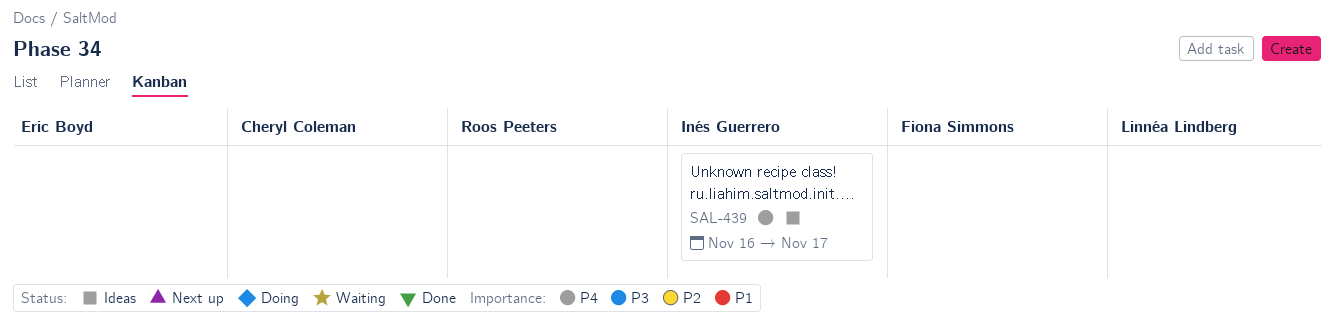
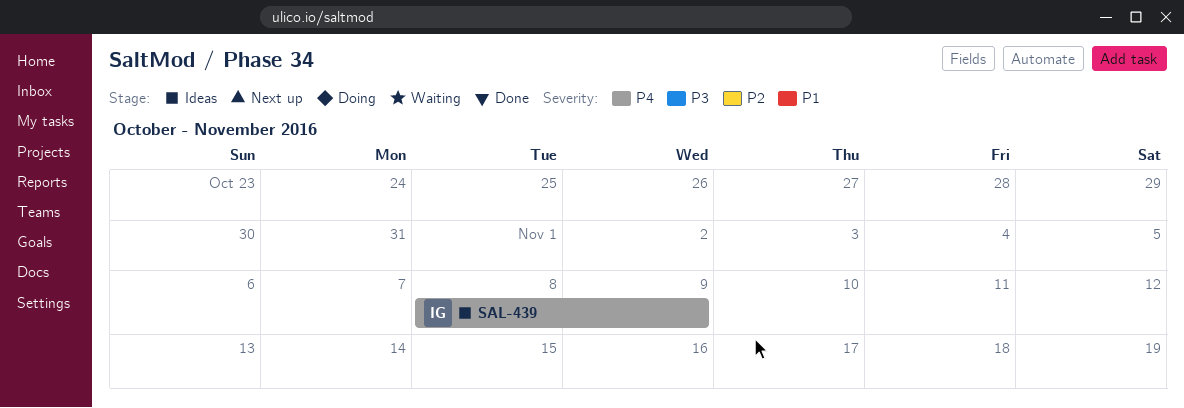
SAL-439, start: Nov 16 -> Nov 8
SAL-439, due: Nov 17 -> Nov 9

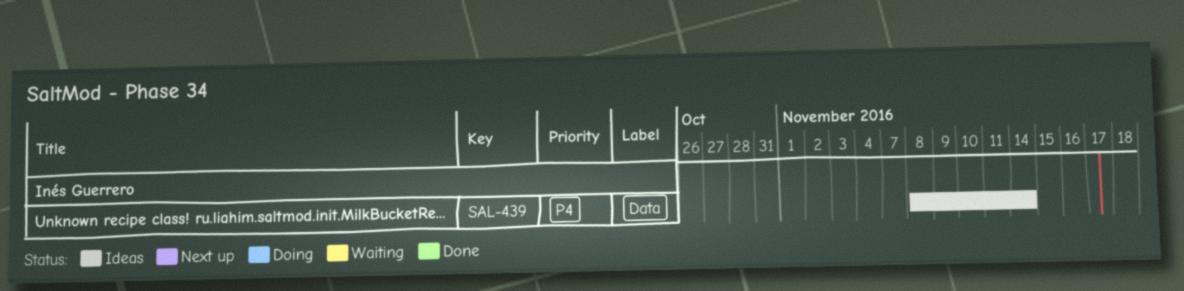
SAL-439, due: Nov 9 -> Nov 14

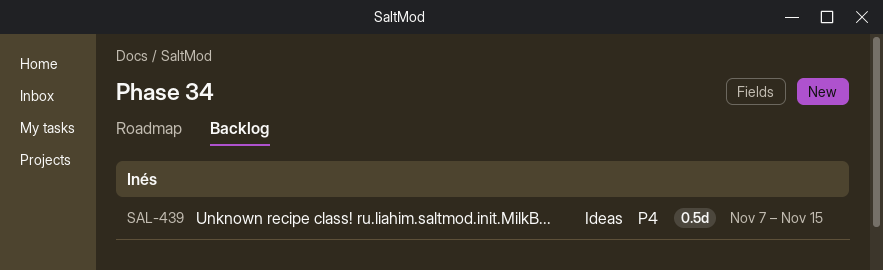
SAL-439, start: Nov 8 -> Nov 7
SAL-439, due: Nov 14 -> Nov 15

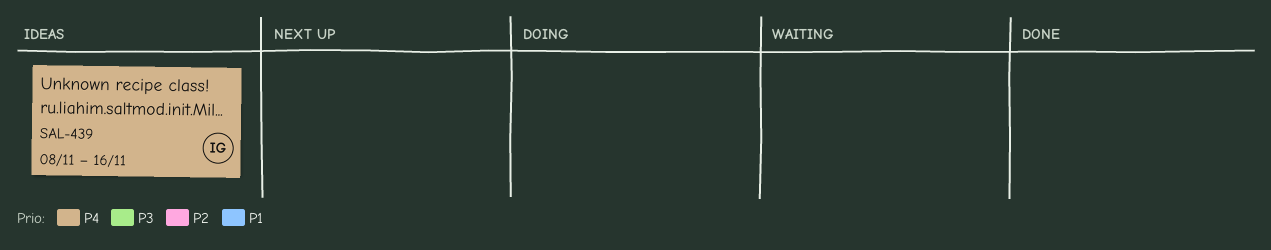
SAL-439, start: Nov 7 -> Nov 8
SAL-439, due: Nov 15 -> Nov 16

